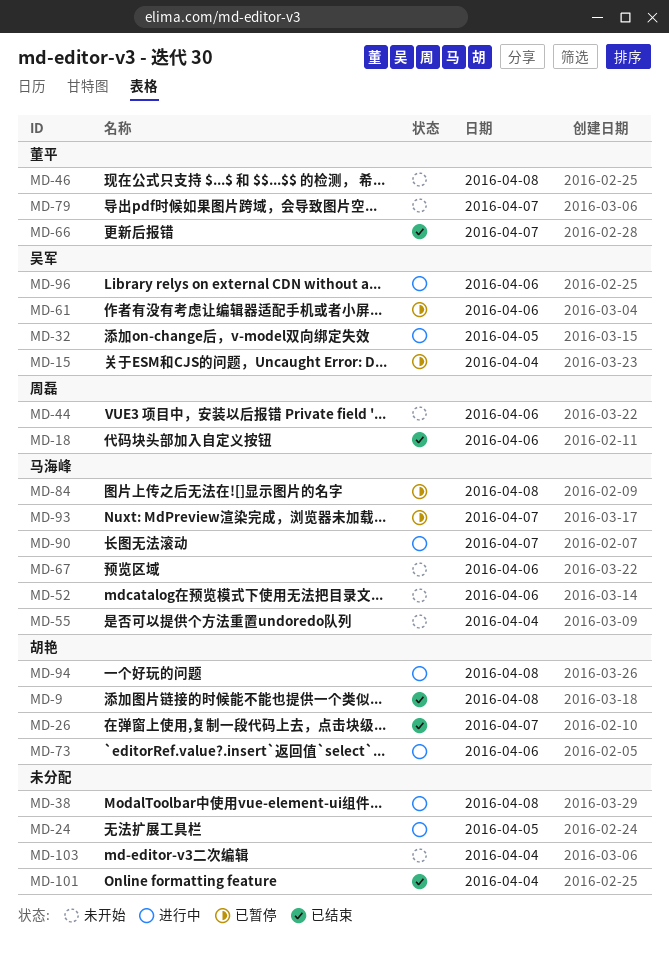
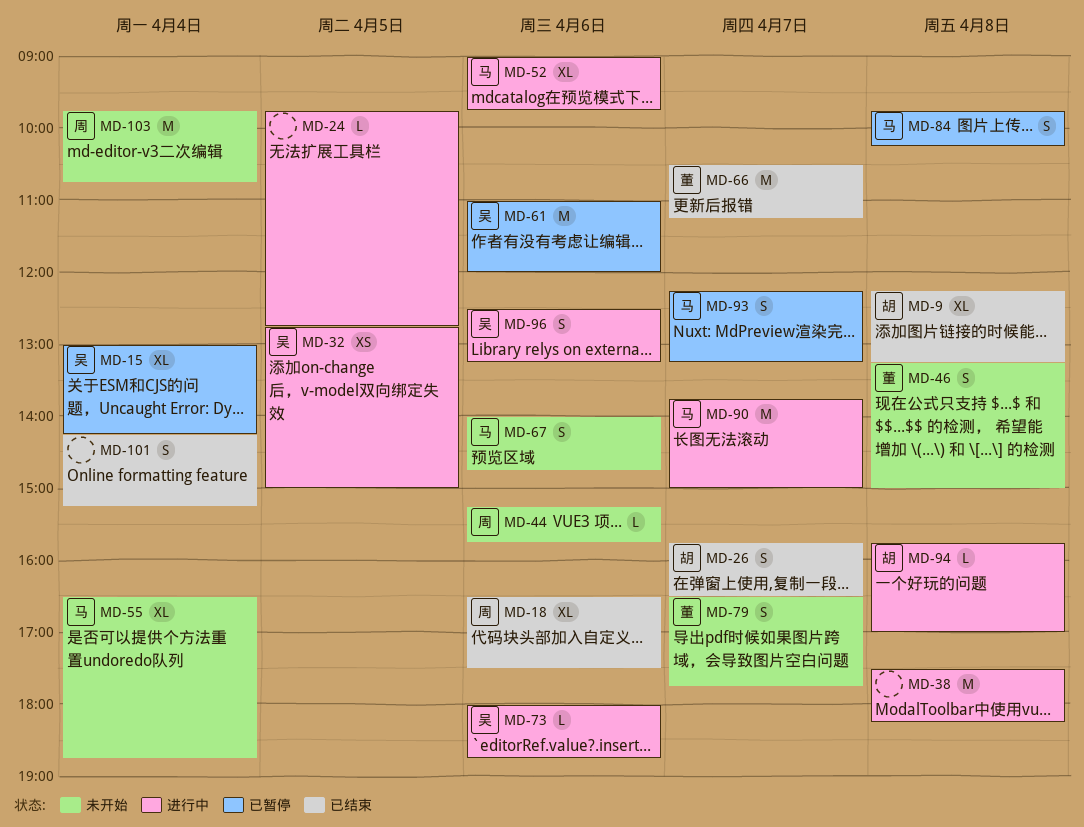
MD-52, status: 未开始 -> 进行中
MD-73, owner: 胡艳 -> 吴军
MD-103, owner: none -> 周磊

